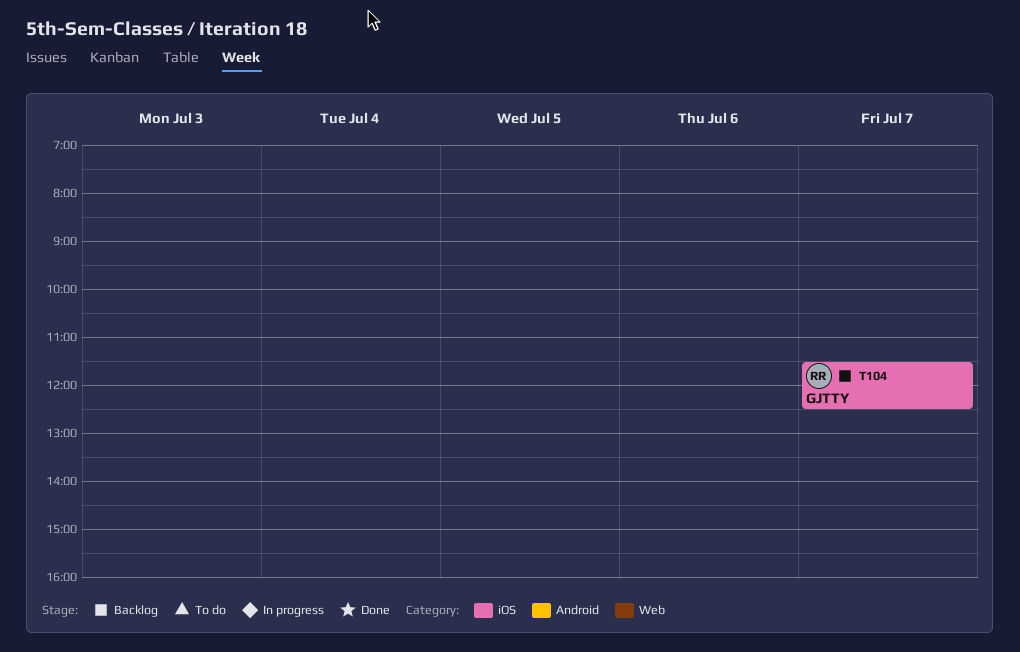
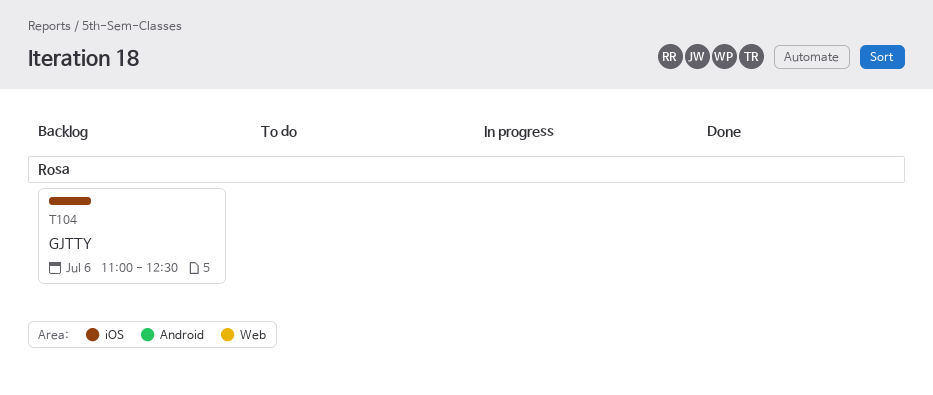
T104, day: Jul 7 -> Jul 6
T104, begins: 11:30 -> 11:00

